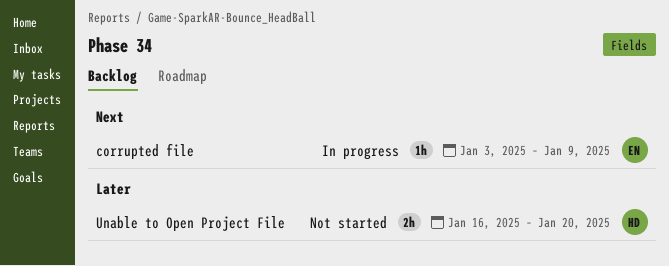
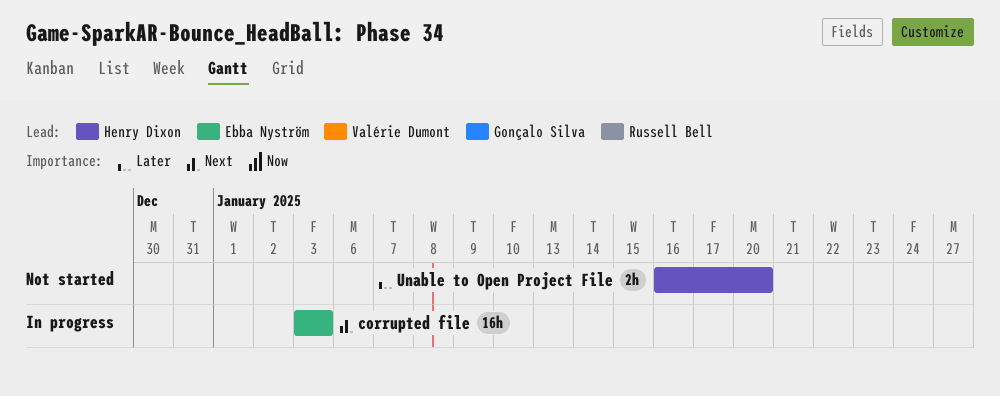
corrupted file, estimate: 1h -> 16h
corrupted file, due: Jan 9 -> Jan 3

